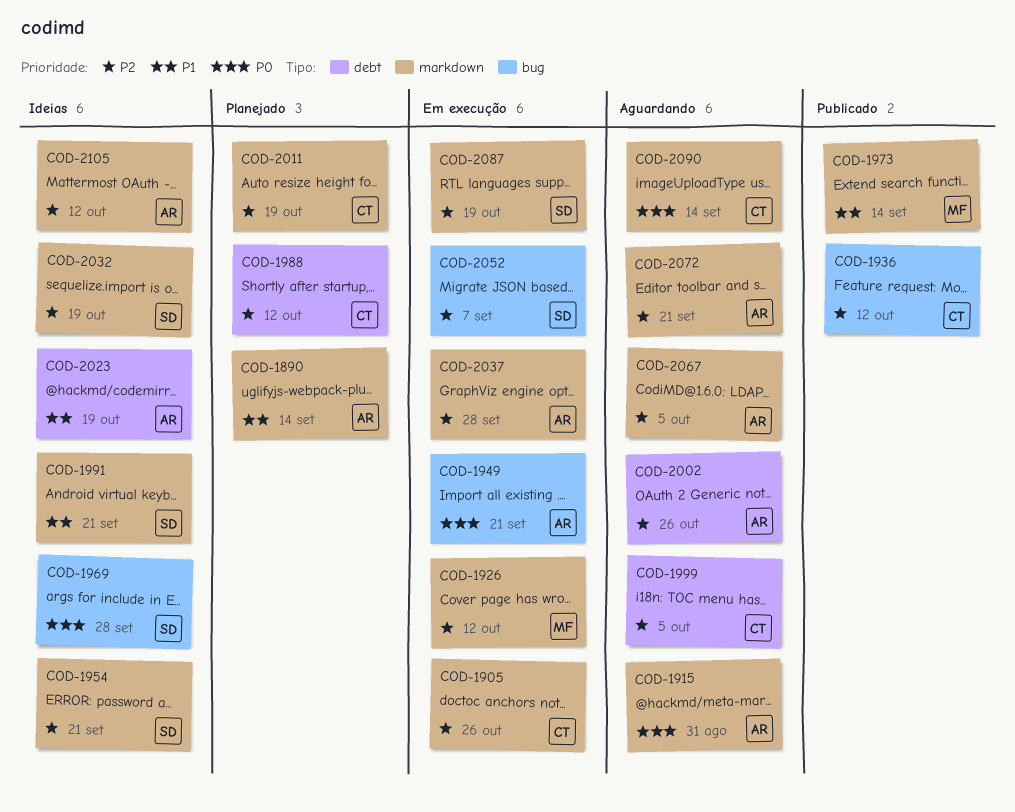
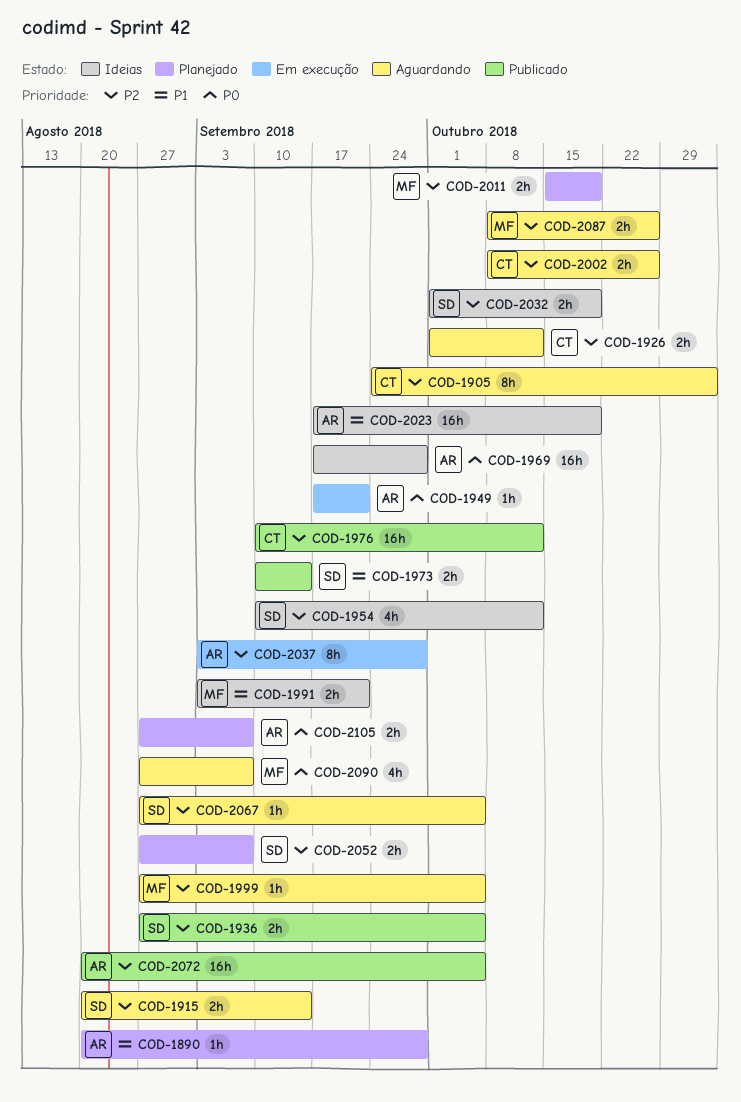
COD-1890, due: Sep 14 -> Sep 28
COD-1905, status: Em execução -> Aguardando
COD-1905, due: Oct 26 -> Nov 2
COD-1915, owner: AR -> SD
COD-1915, priority: P0 -> P2
COD-1915, due: Aug 31 -> Sep 14
COD-1926, status: Em execução -> Aguardando
COD-1926, owner: MF -> CT
COD-1936, owner: CT -> SD
COD-1936, due: Oct 12 -> Oct 5
COD-1954, due: Sep 21 -> Oct 12
COD-1969, owner: SD -> AR
COD-1973, owner: MF -> SD
COD-1976: none -> present
COD-1988: present -> none
COD-1991, owner: SD -> MF
COD-1999, owner: CT -> MF
COD-2002, owner: AR -> CT
COD-2011, owner: CT -> MF
COD-2052, status: Em execução -> Planejado
COD-2067, owner: AR -> SD
COD-2072, status: Aguardando -> Publicado
COD-2072, due: Sep 21 -> Oct 5
COD-2087, status: Em execução -> Aguardando
COD-2087, owner: SD -> MF
COD-2087, due: Oct 19 -> Oct 26
COD-2090, owner: CT -> MF
COD-2090, due: Sep 14 -> Sep 7
COD-2105, status: Ideias -> Planejado
COD-2105, priority: P2 -> P0
COD-2105, due: Oct 12 -> Sep 7

